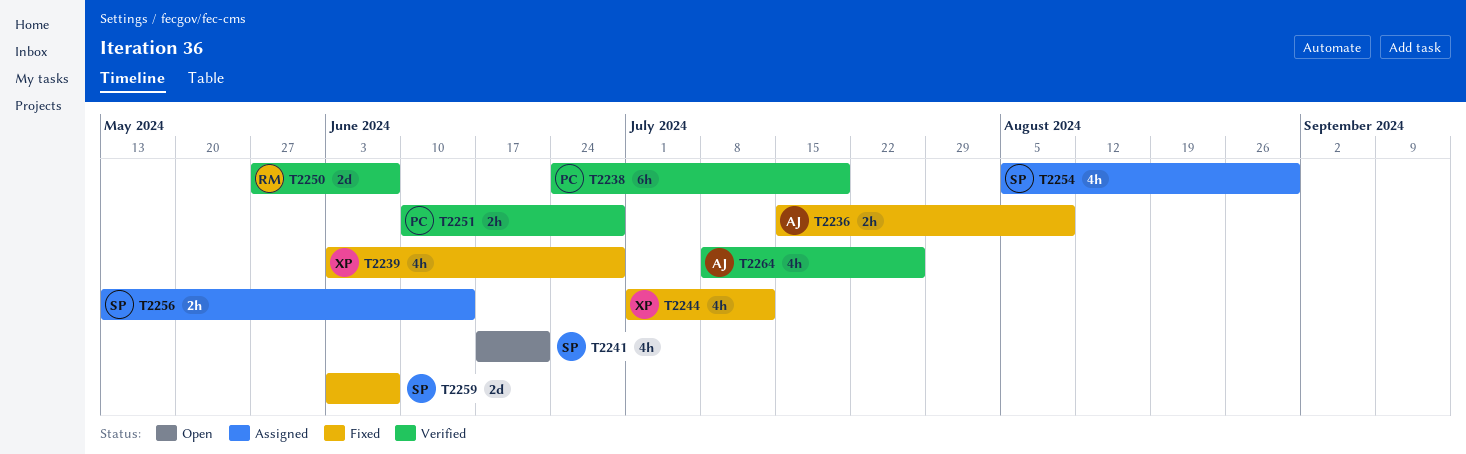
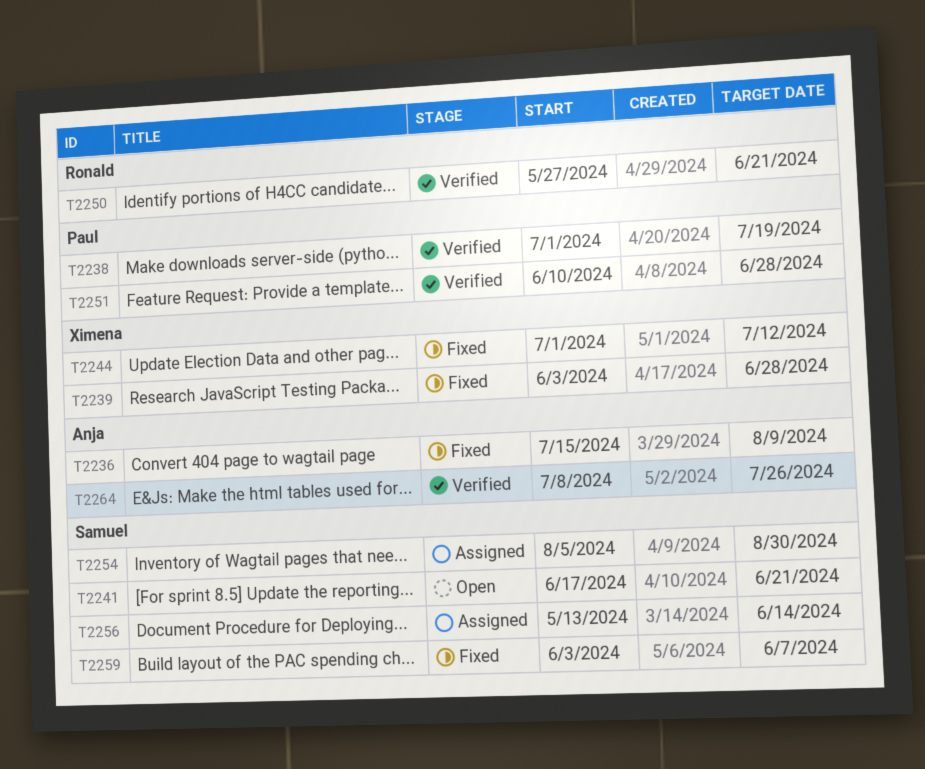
T2238, start: Jun 24 -> Jul 1
T2250, due: Jun 7 -> Jun 21

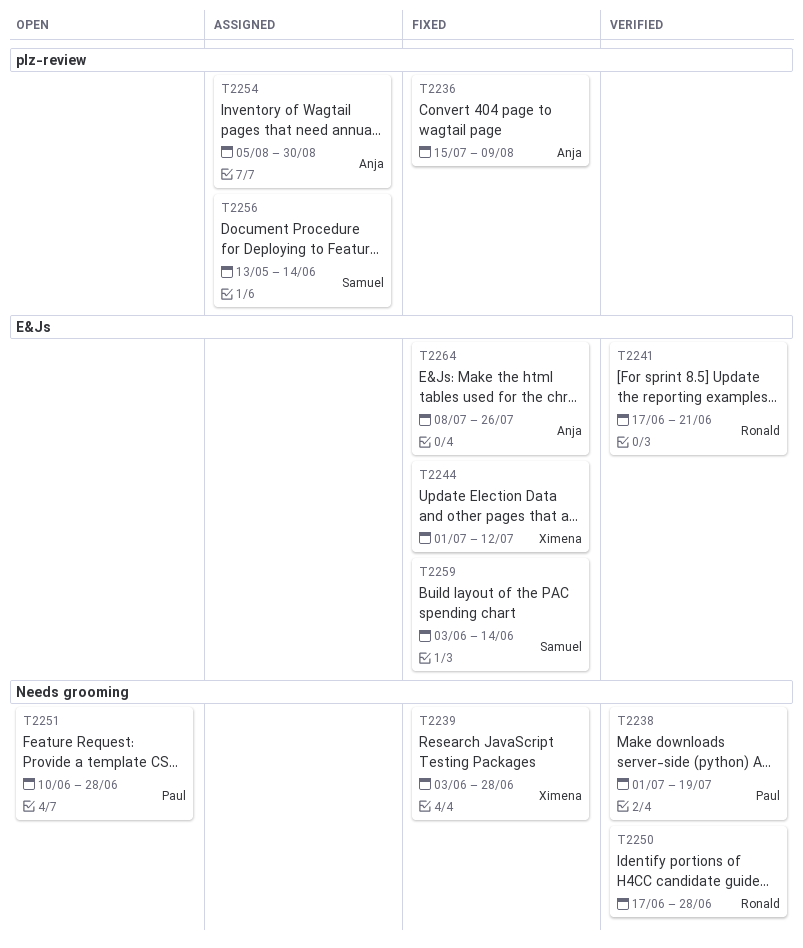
T2241, status: Open -> Verified
T2241, owner: Samuel -> Ronald
T2250, start: May 27 -> Jun 17
T2250, due: Jun 21 -> Jun 28
T2251, status: Verified -> Open
T2254, owner: Samuel -> Anja
T2259, due: Jun 7 -> Jun 14
T2264, status: Verified -> Fixed

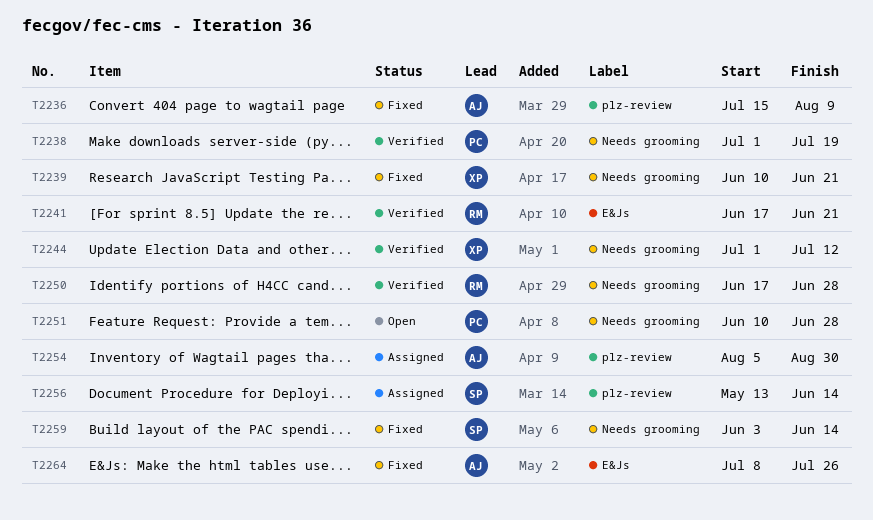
T2239, start: Jun 3 -> Jun 10
T2239, due: Jun 28 -> Jun 21
T2244, status: Fixed -> Verified
T2244, label: E&Js -> Needs grooming
T2259, label: E&Js -> Needs grooming

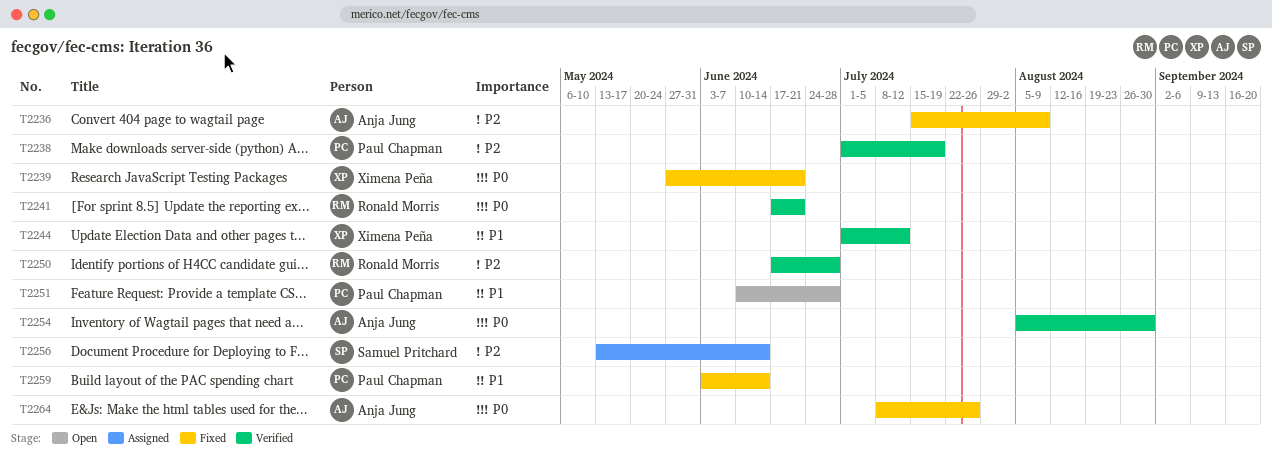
T2239, start: Jun 10 -> May 27
T2254, status: Assigned -> Verified
T2259, owner: Samuel Pritchard -> Paul Chapman

